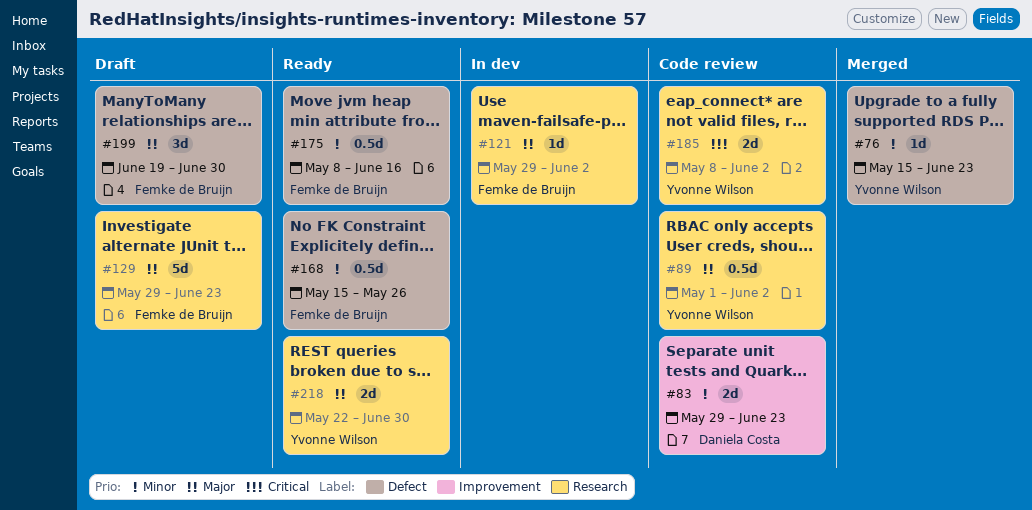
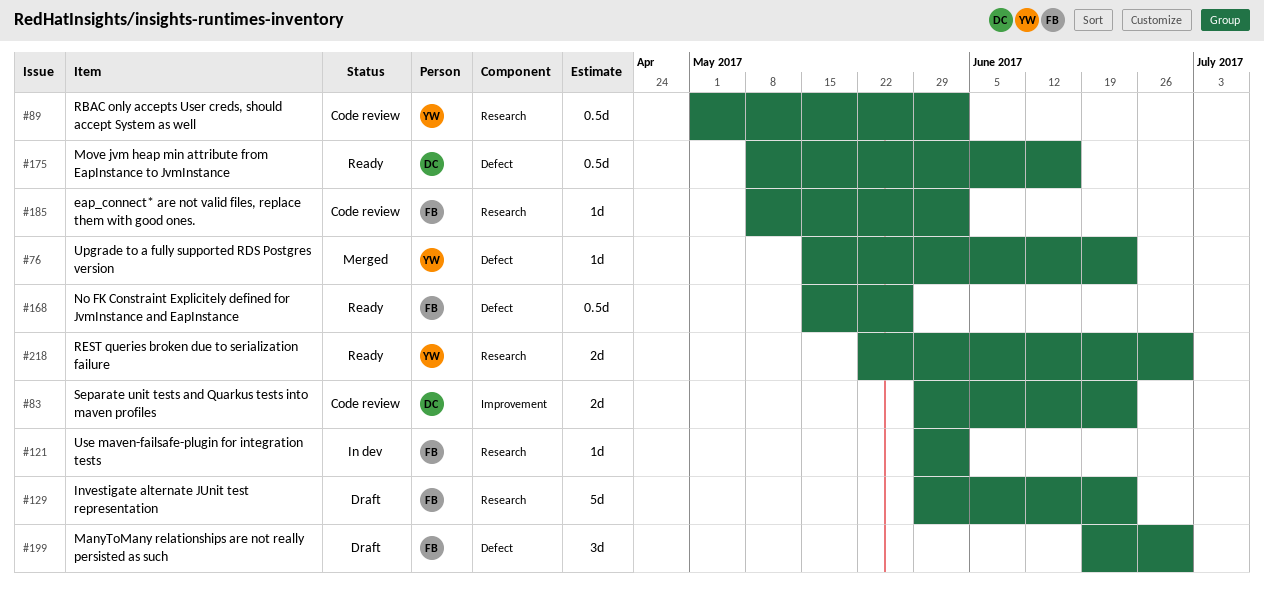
#175, owner: Femke de Bruijn -> Daniela Costa
#185, owner: Yvonne Wilson -> Femke de Bruijn
#185, estimate: 2d -> 1d

